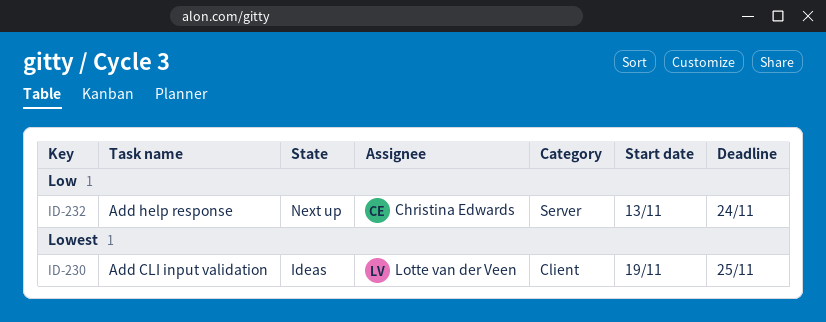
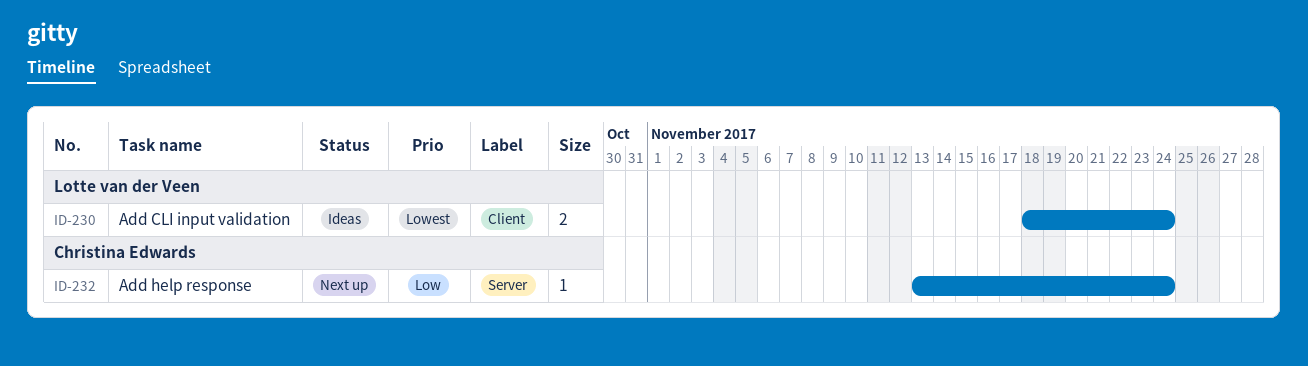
ID-230, start: Nov 19 -> Nov 18
ID-230, due: Nov 25 -> Nov 24

